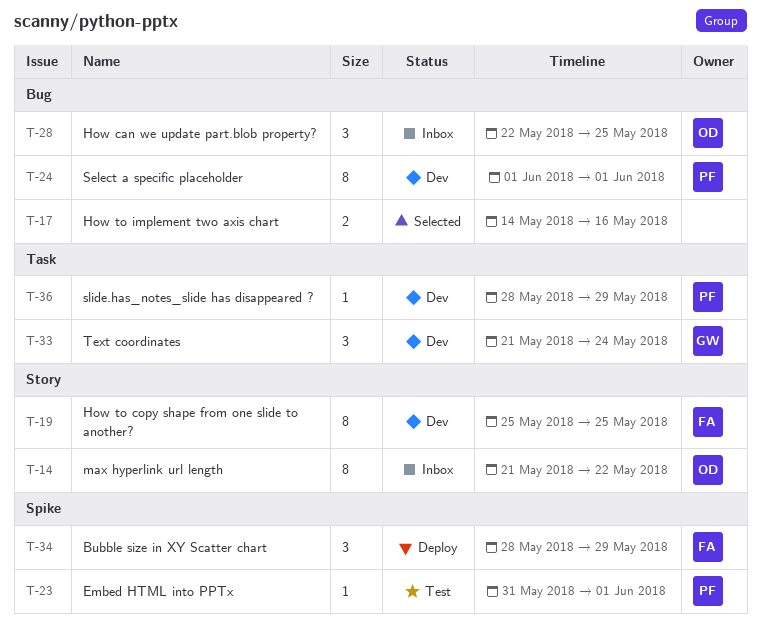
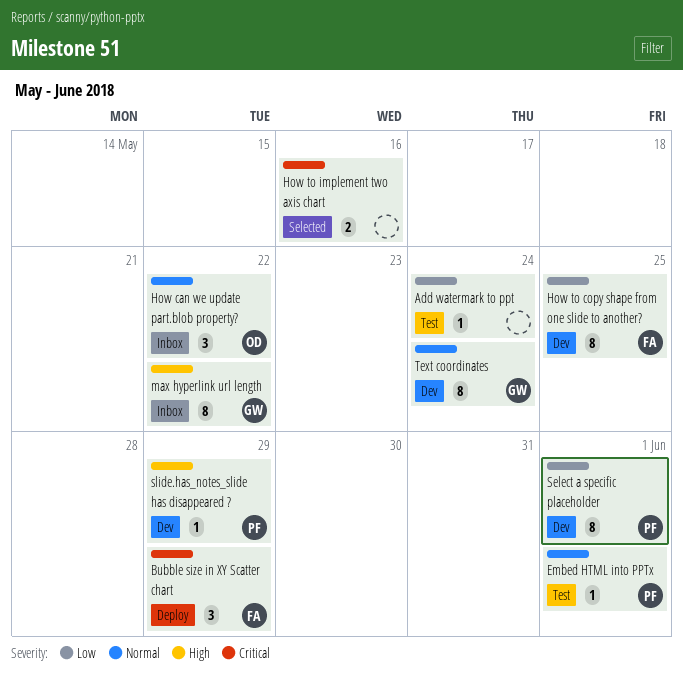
Add watermark to ppt: none -> present
How can we update part.blob property?, due: May 25 -> May 22
max hyperlink url length, owner: OD -> GW
Text coordinates, estimate: 3 -> 8

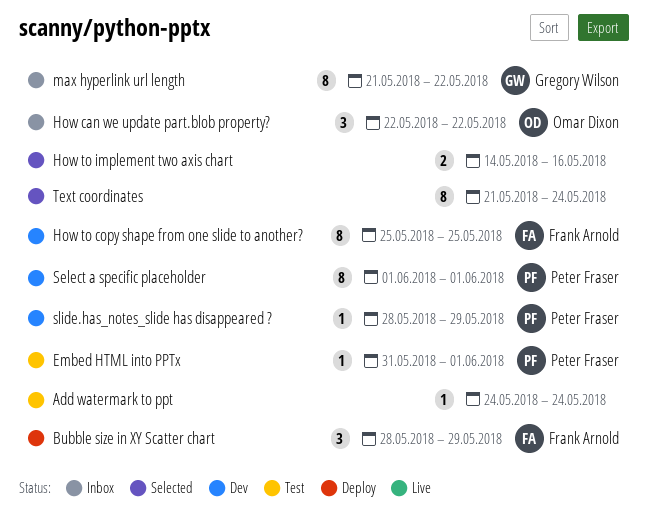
Text coordinates, status: Dev -> Selected
Text coordinates, owner: Gregory Wilson -> none

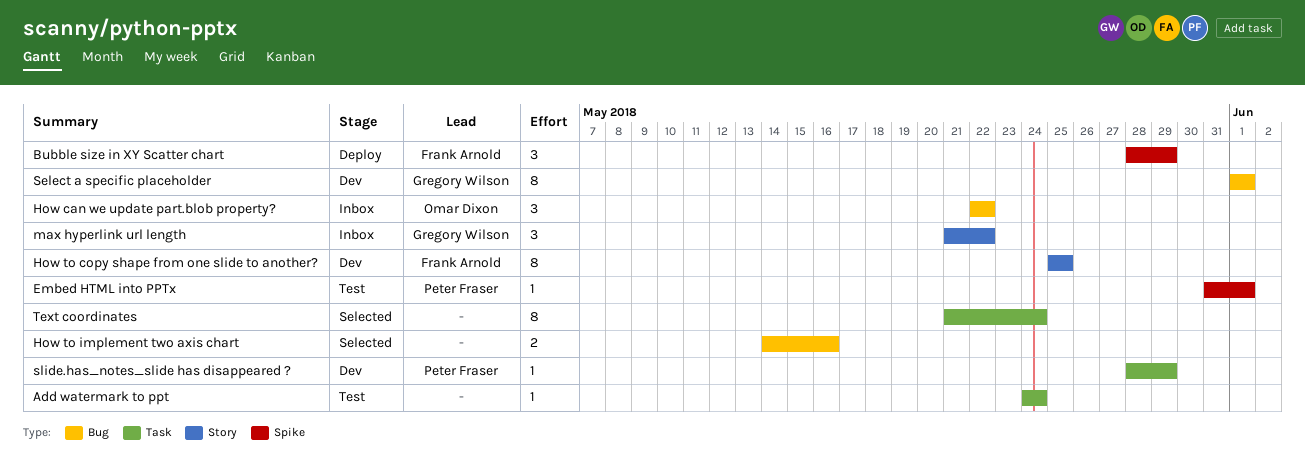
max hyperlink url length, estimate: 8 -> 3
Select a specific placeholder, owner: Peter Fraser -> Gregory Wilson

